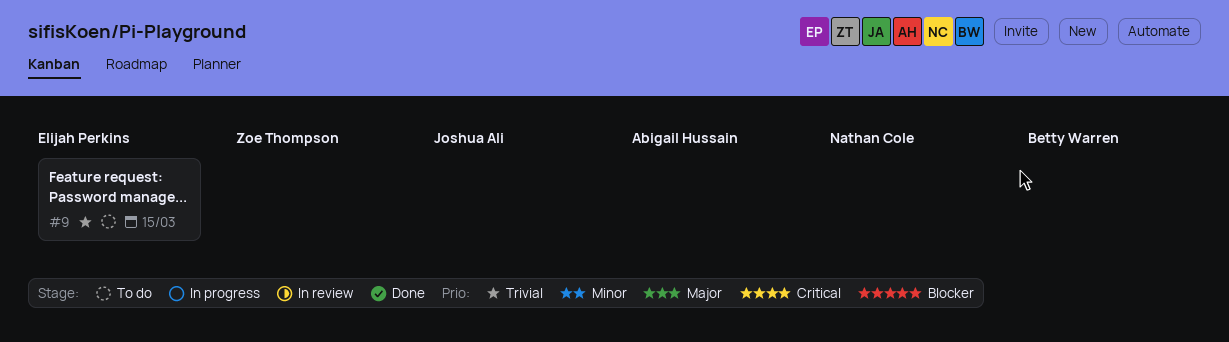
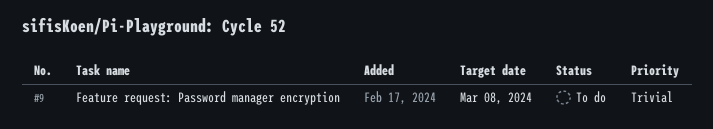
#9, due: Mar 15 -> Mar 8

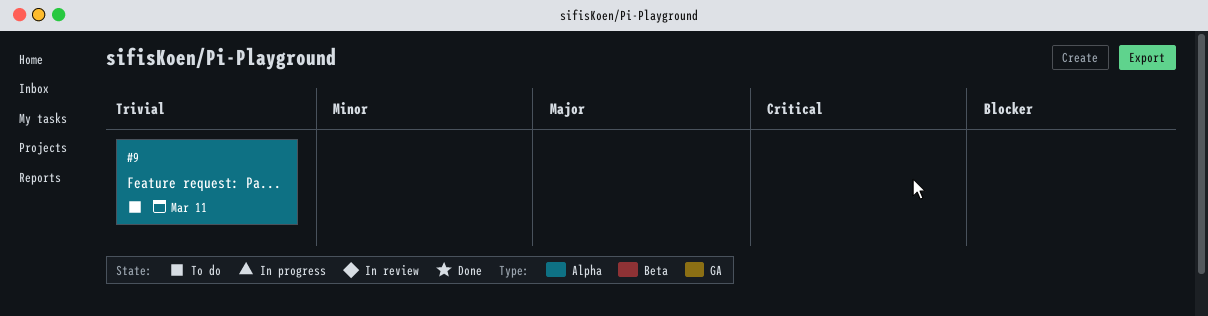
#9, due: Mar 8 -> Mar 11

